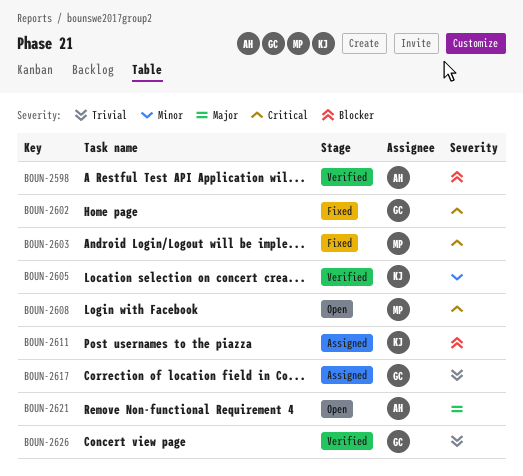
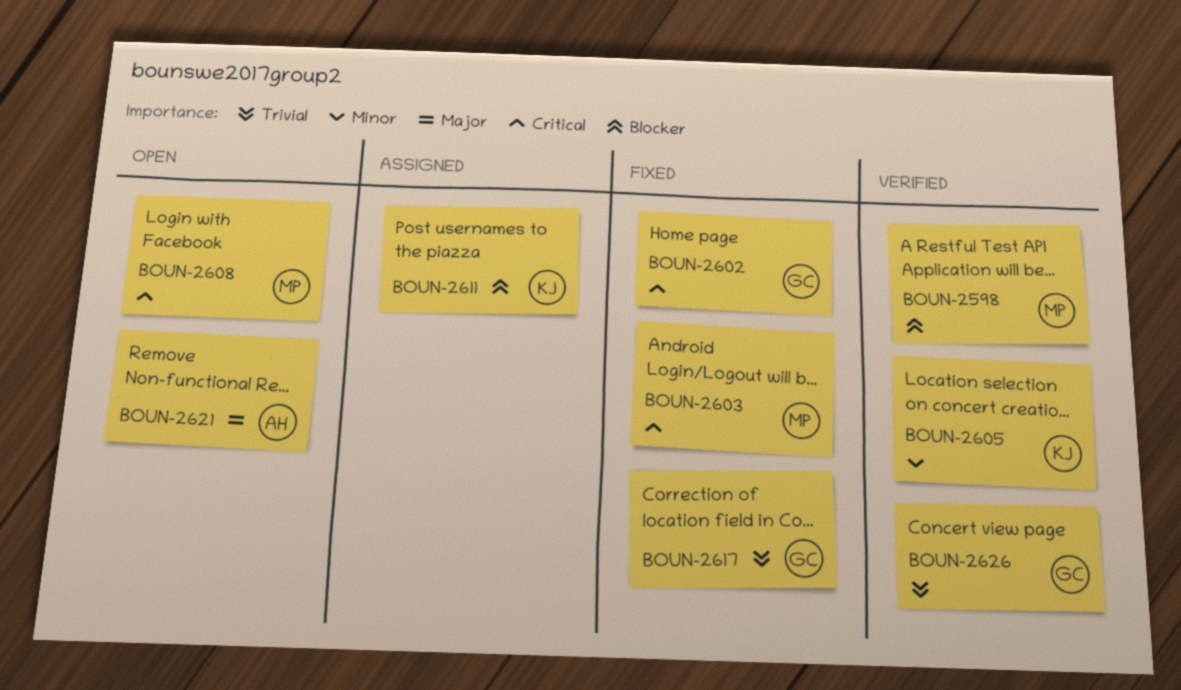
BOUN-2598, owner: AH -> MP
BOUN-2617, status: Assigned -> Fixed

